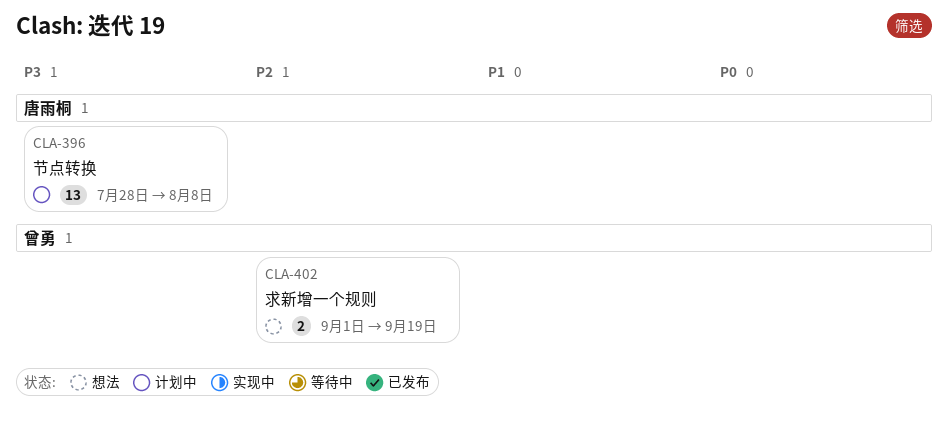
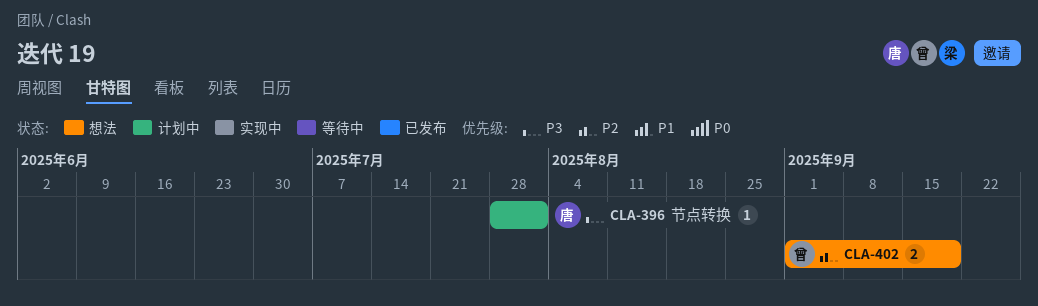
CLA-396, estimate: 13 -> 1
CLA-396, due: Aug 8 -> Aug 1

